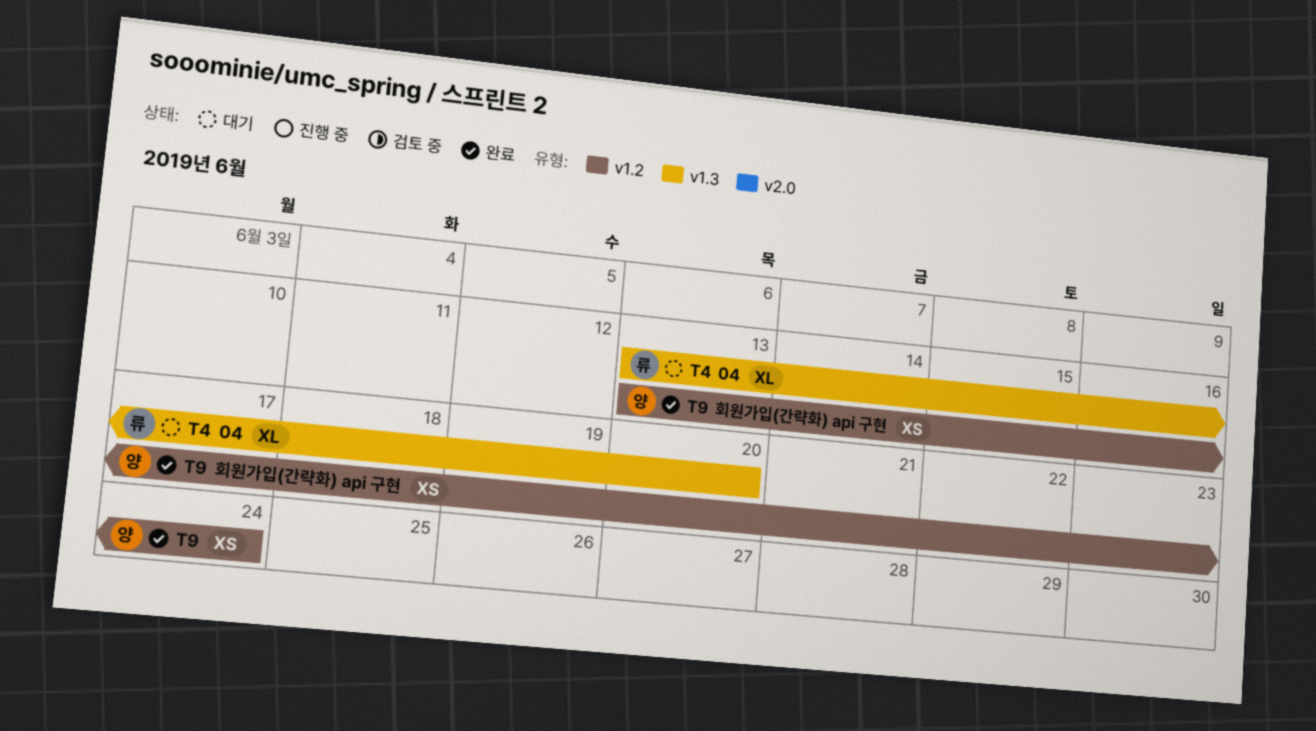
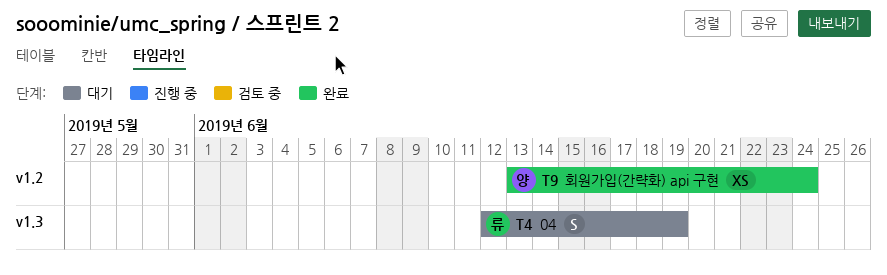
T4, estimate: XL -> S
T4, start: Jun 13 -> Jun 12
T4, due: Jun 20 -> Jun 19

